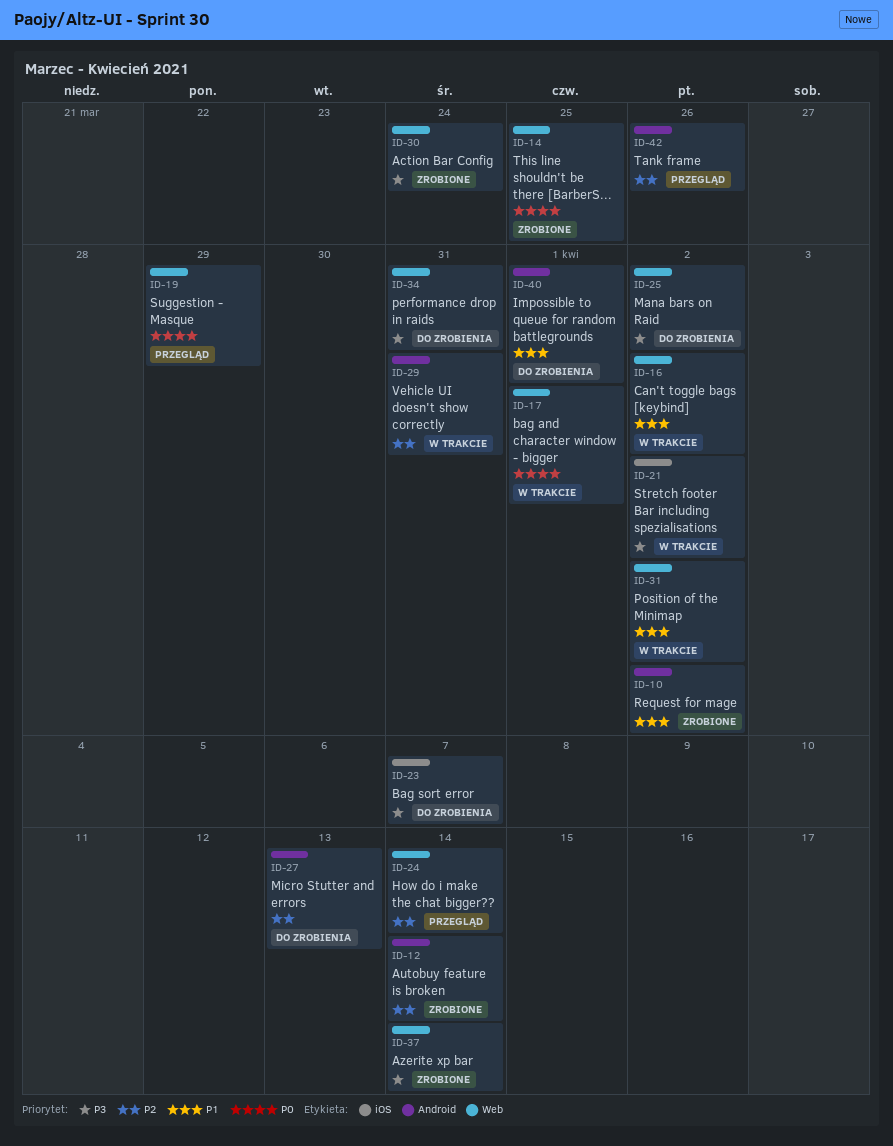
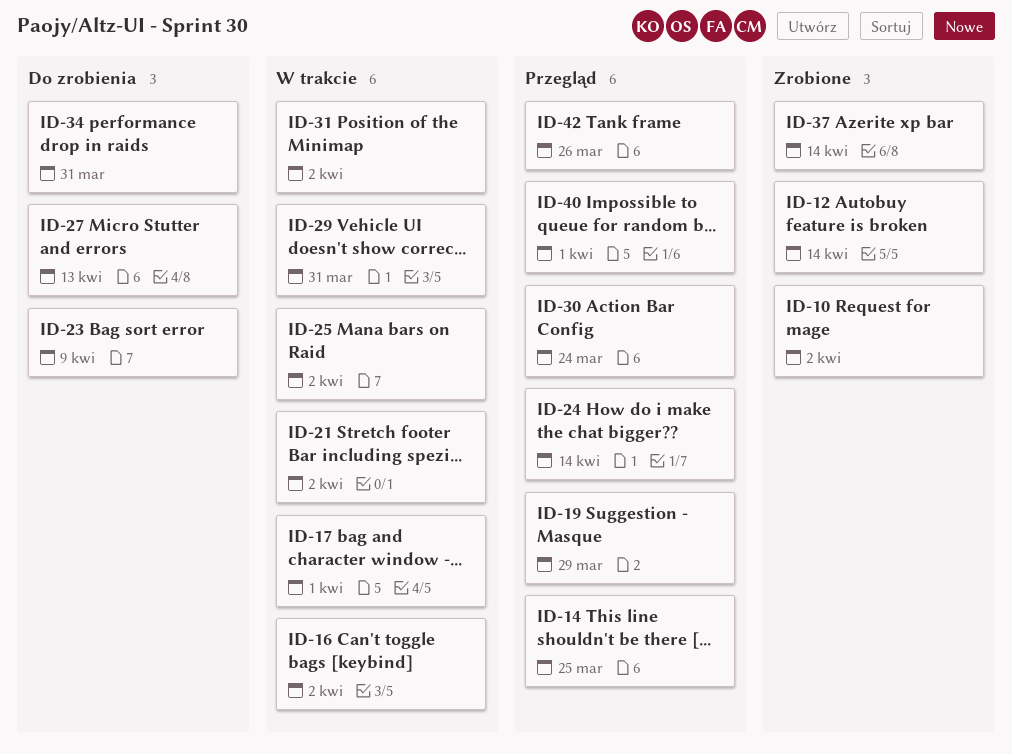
ID-14, status: Zrobione -> Przegląd
ID-23, due: Apr 7 -> Apr 9
ID-25, status: Do zrobienia -> W trakcie
ID-30, status: Zrobione -> Przegląd
ID-40, status: Do zrobienia -> Przegląd

